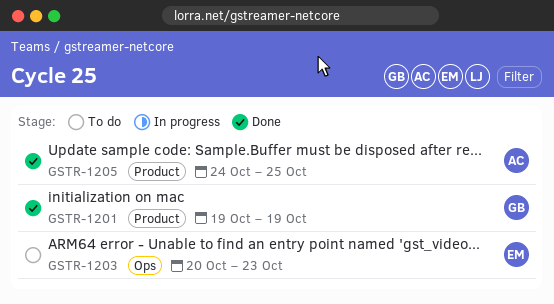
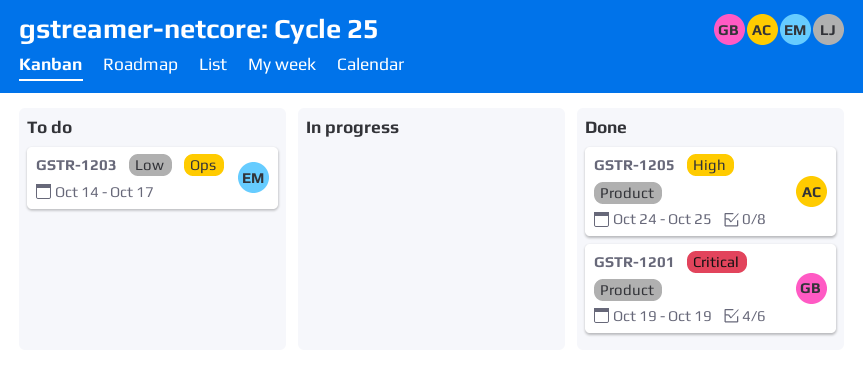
GSTR-1203, start: Oct 20 -> Oct 14
GSTR-1203, due: Oct 23 -> Oct 17

